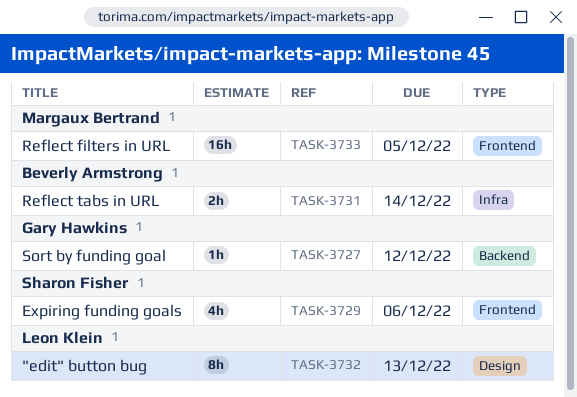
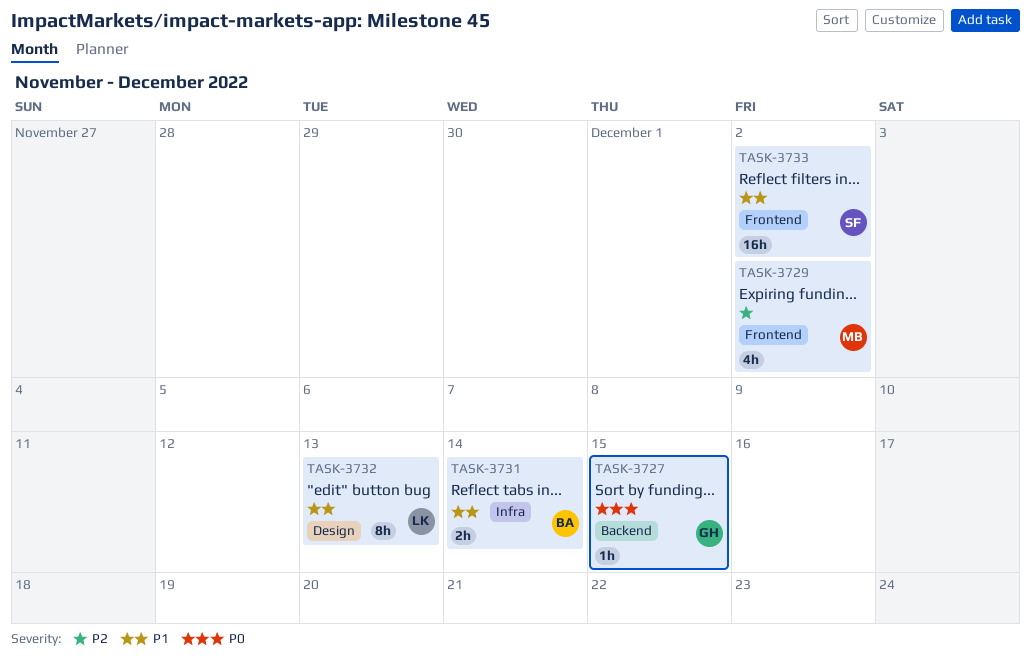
TASK-3727, due: Dec 12 -> Dec 15
TASK-3729, owner: Sharon Fisher -> Margaux Bertrand
TASK-3729, due: Dec 6 -> Dec 2
TASK-3733, owner: Margaux Bertrand -> Sharon Fisher
TASK-3733, due: Dec 5 -> Dec 2

